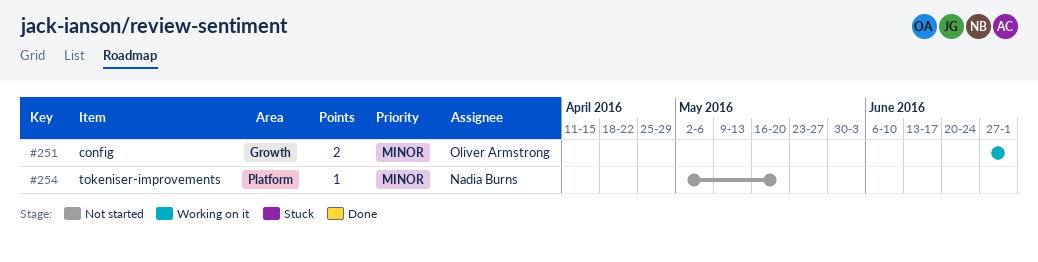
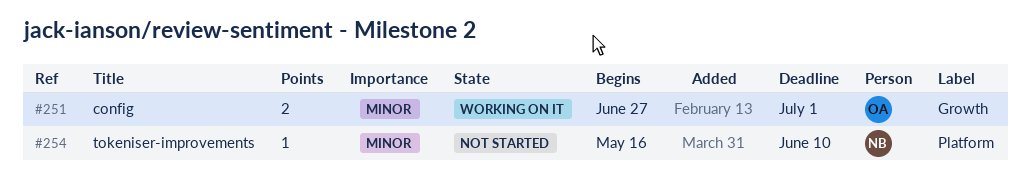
#254, start: May 2 -> May 16
#254, due: May 20 -> Jun 10

